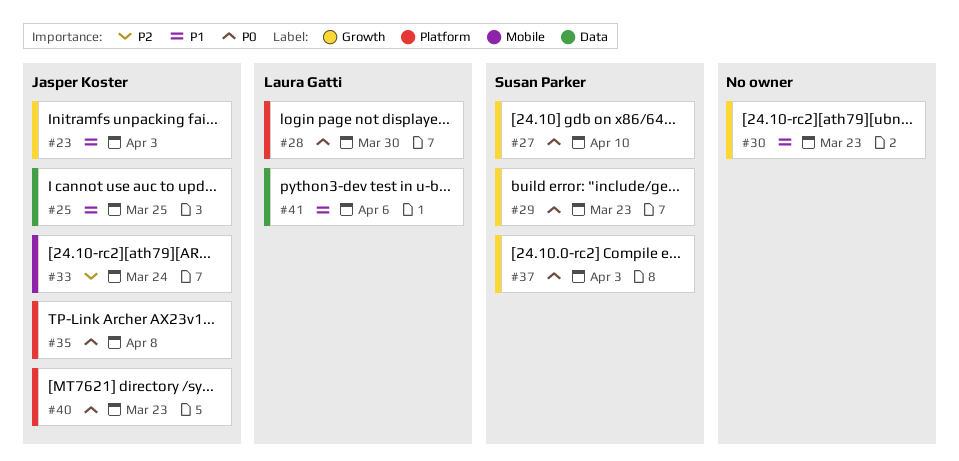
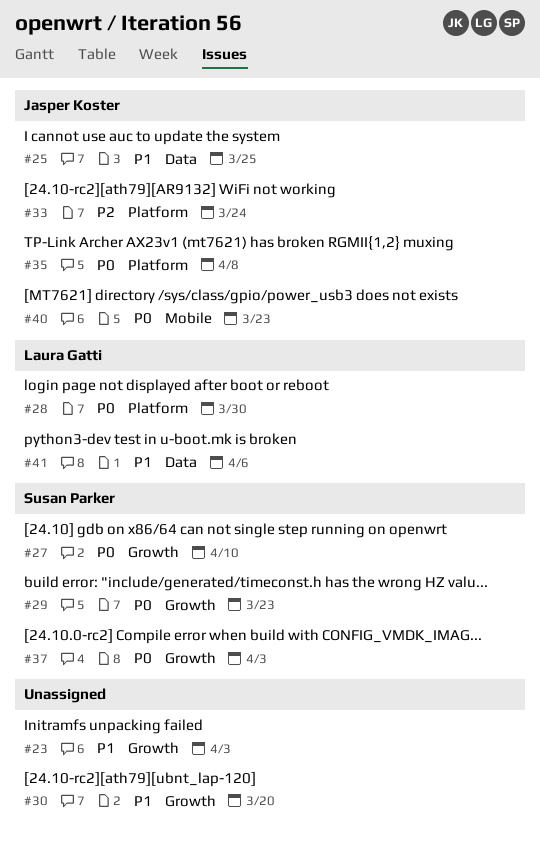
#23, owner: Jasper Koster -> none
#30, due: Mar 23 -> Mar 20
#33, label: Mobile -> Platform
#40, label: Platform -> Mobile

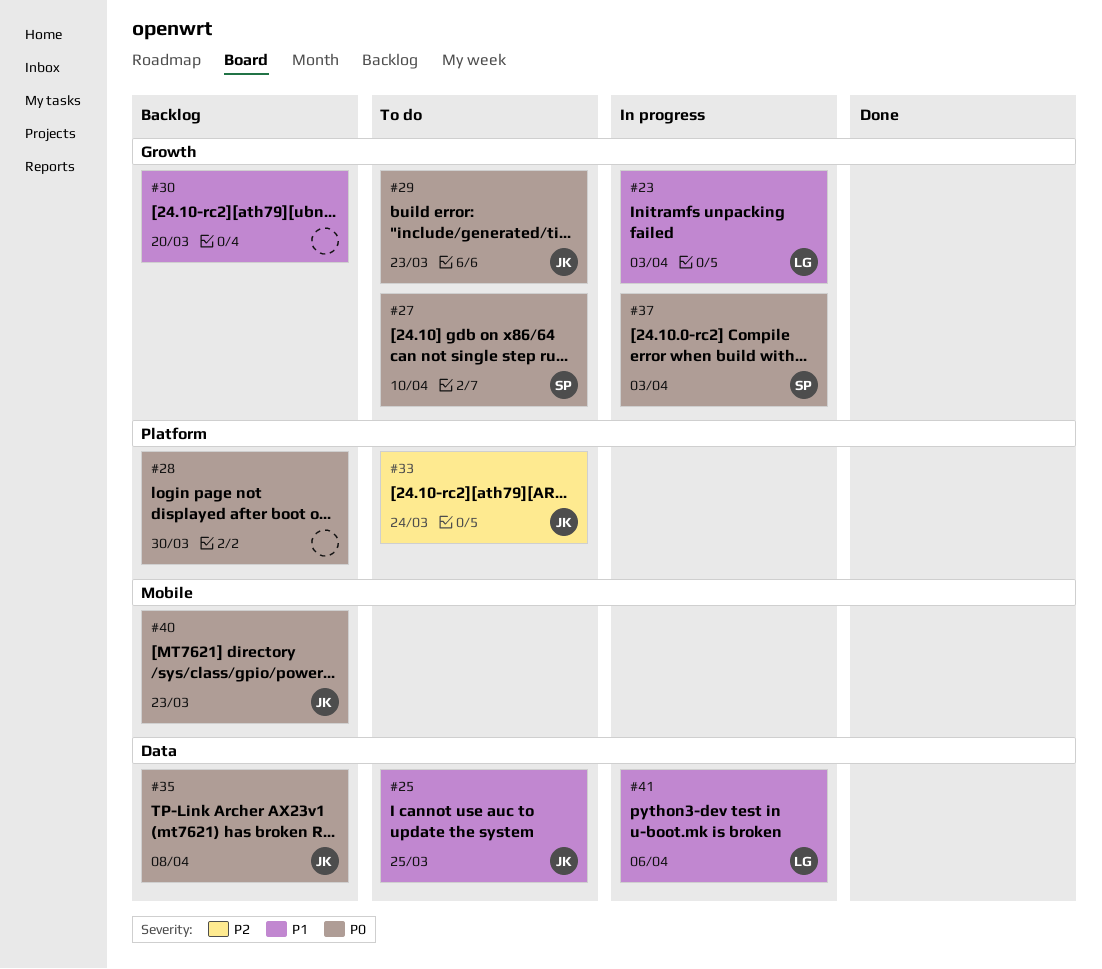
#23, owner: none -> Laura Gatti
#28, owner: Laura Gatti -> none
#29, owner: Susan Parker -> Jasper Koster
#35, label: Platform -> Data

